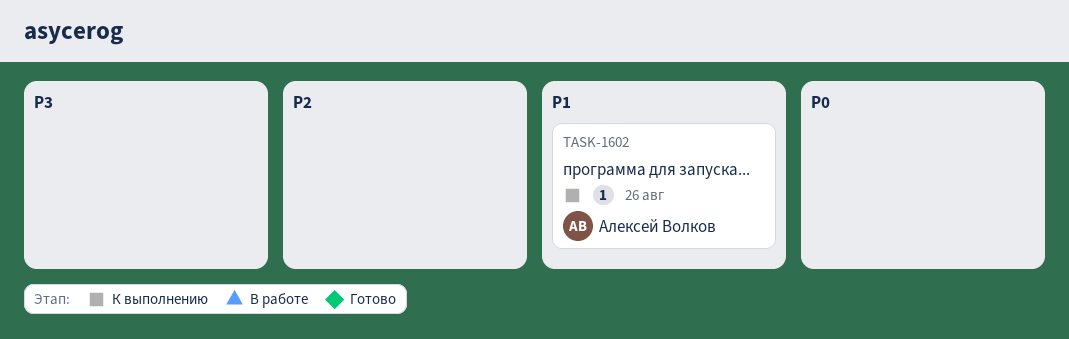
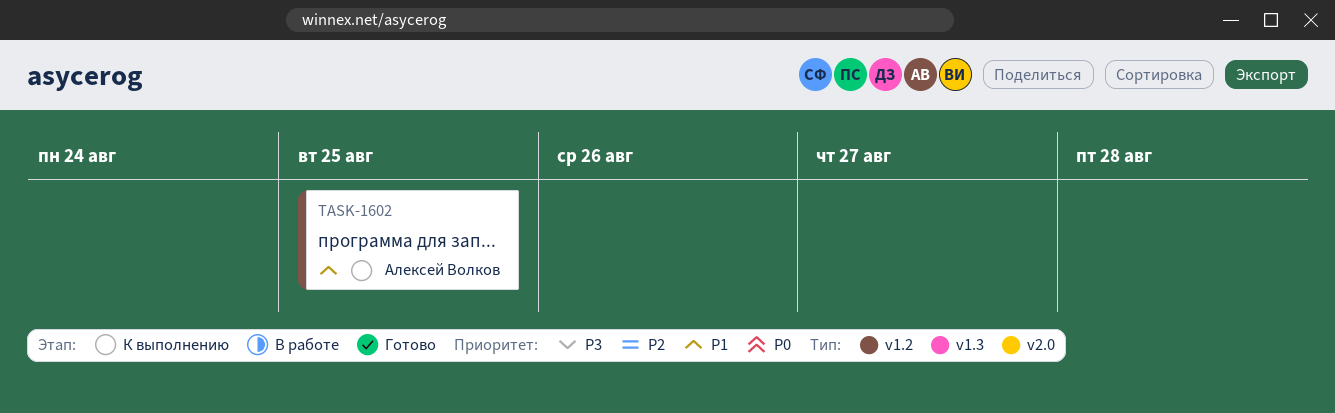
TASK-1602, due: Aug 26 -> Aug 25

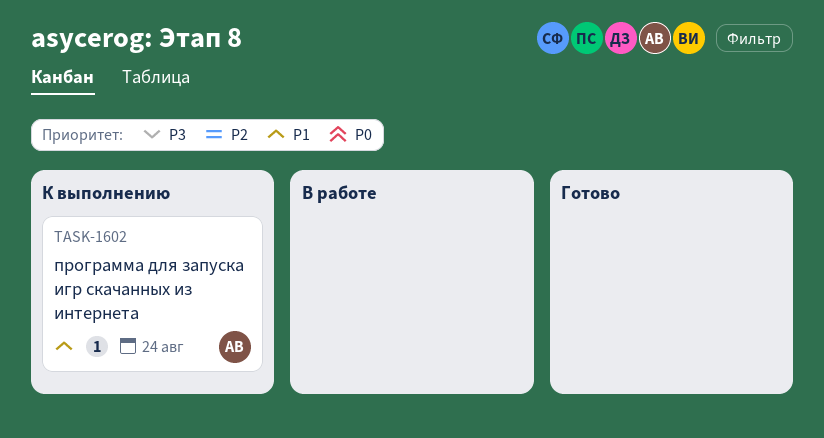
TASK-1602, due: Aug 25 -> Aug 24

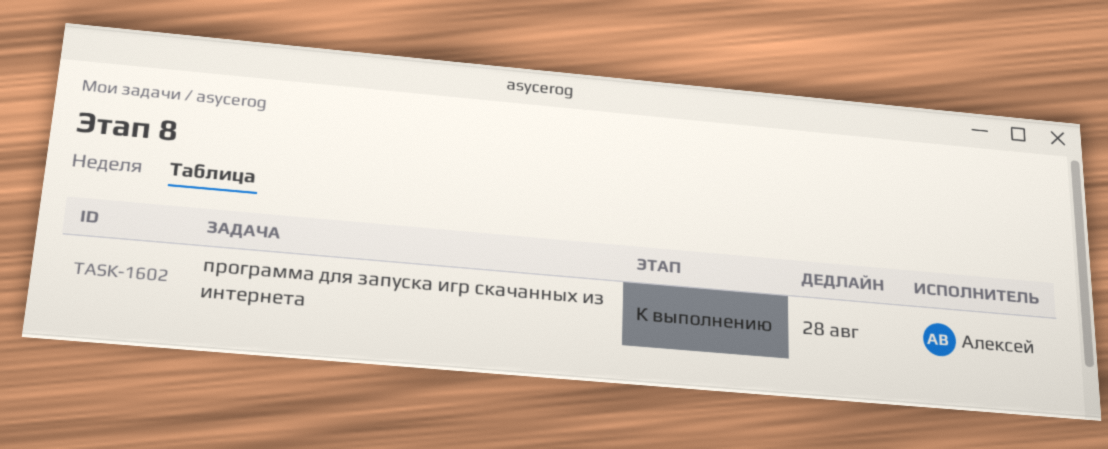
TASK-1602, due: Aug 24 -> Aug 28

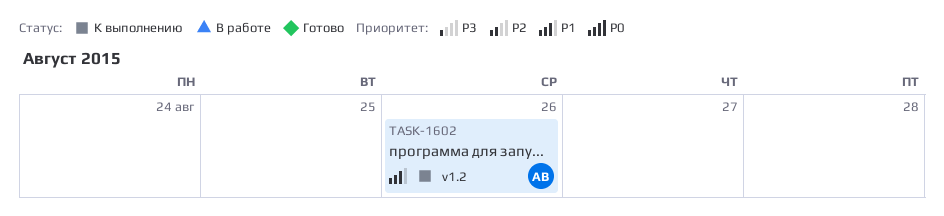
TASK-1602, due: Aug 28 -> Aug 26

